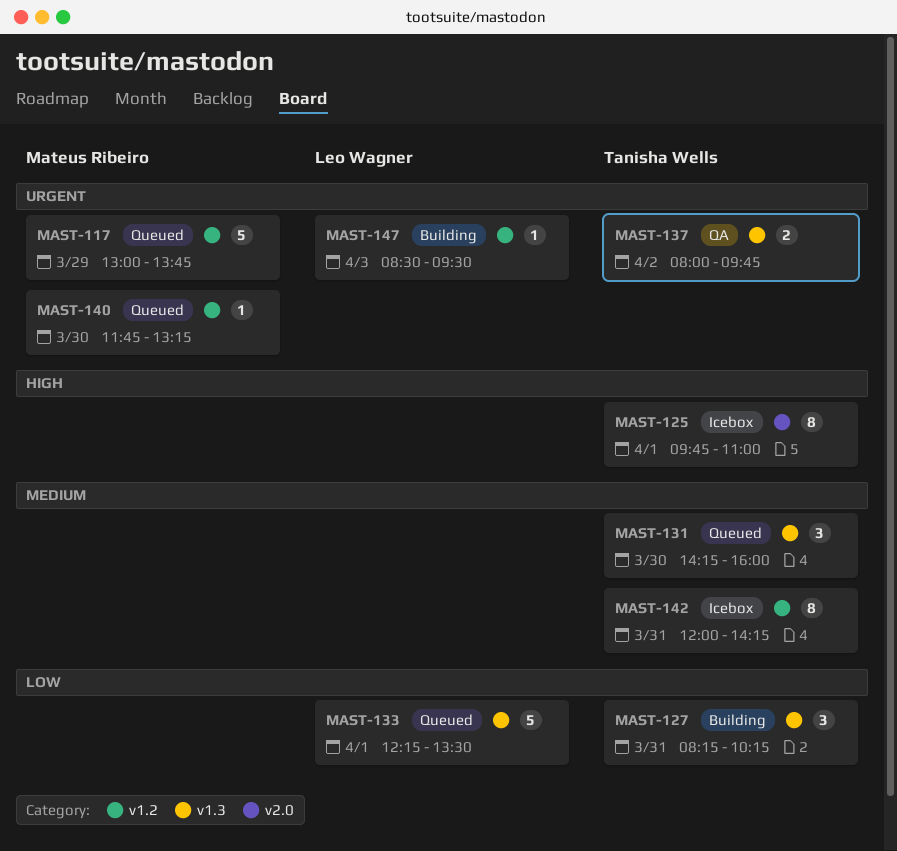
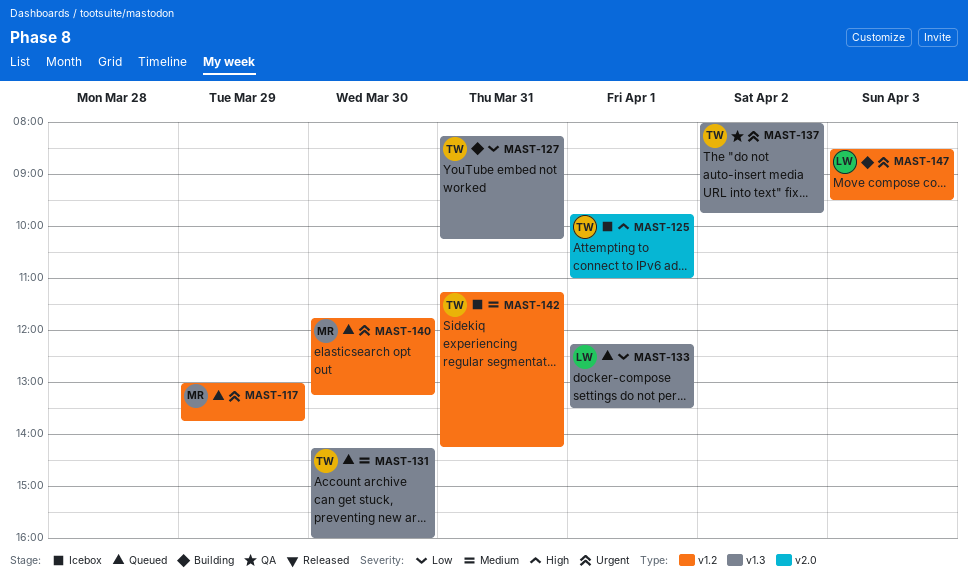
MAST-142, begins: 12:00 -> 11:15

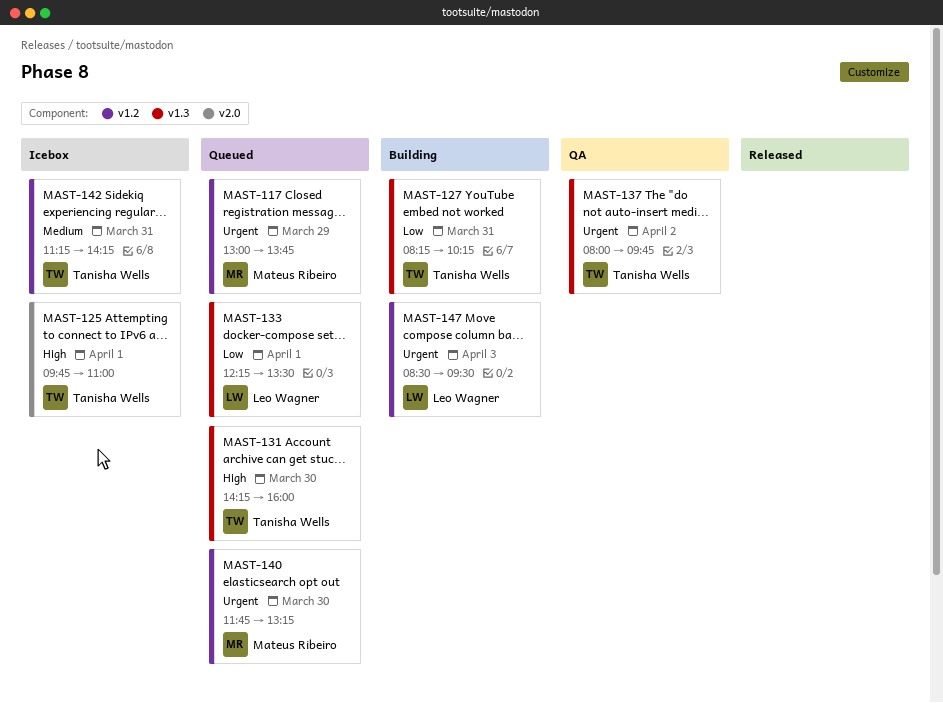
MAST-131, priority: Medium -> High

